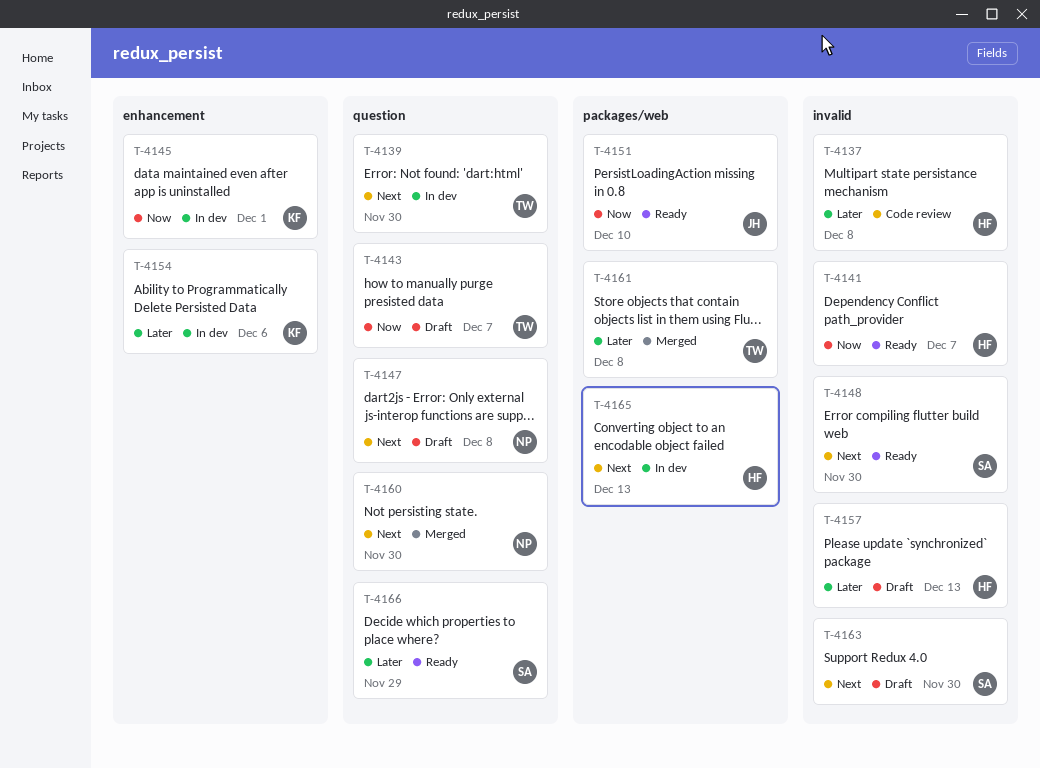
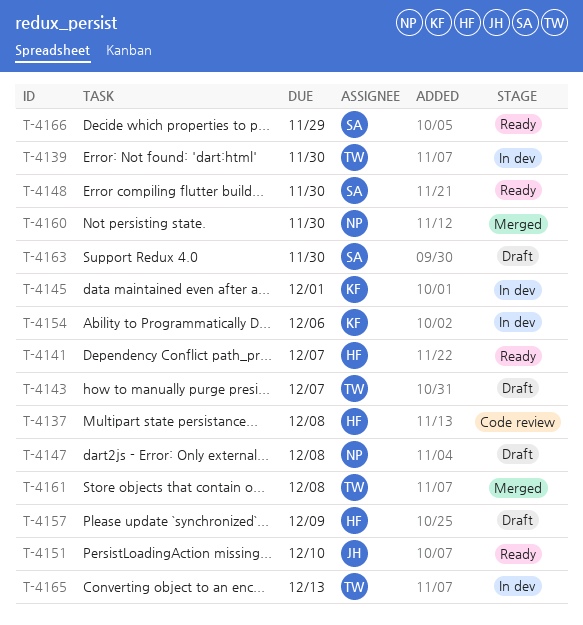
T-4157, due: Dec 13 -> Dec 9
T-4165, owner: HF -> TW

